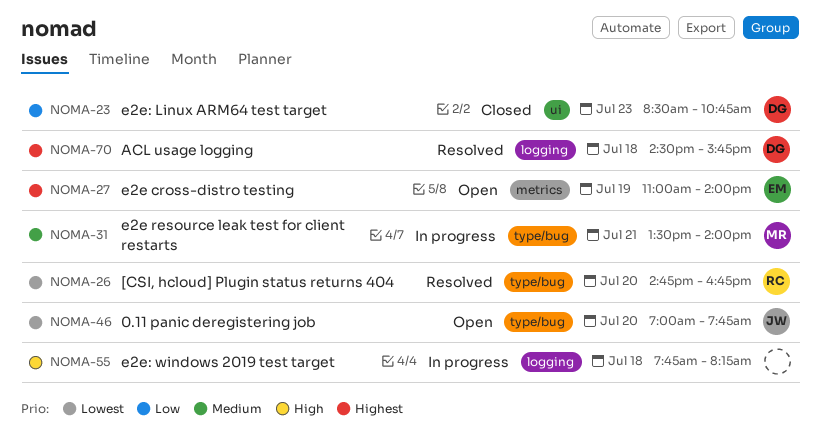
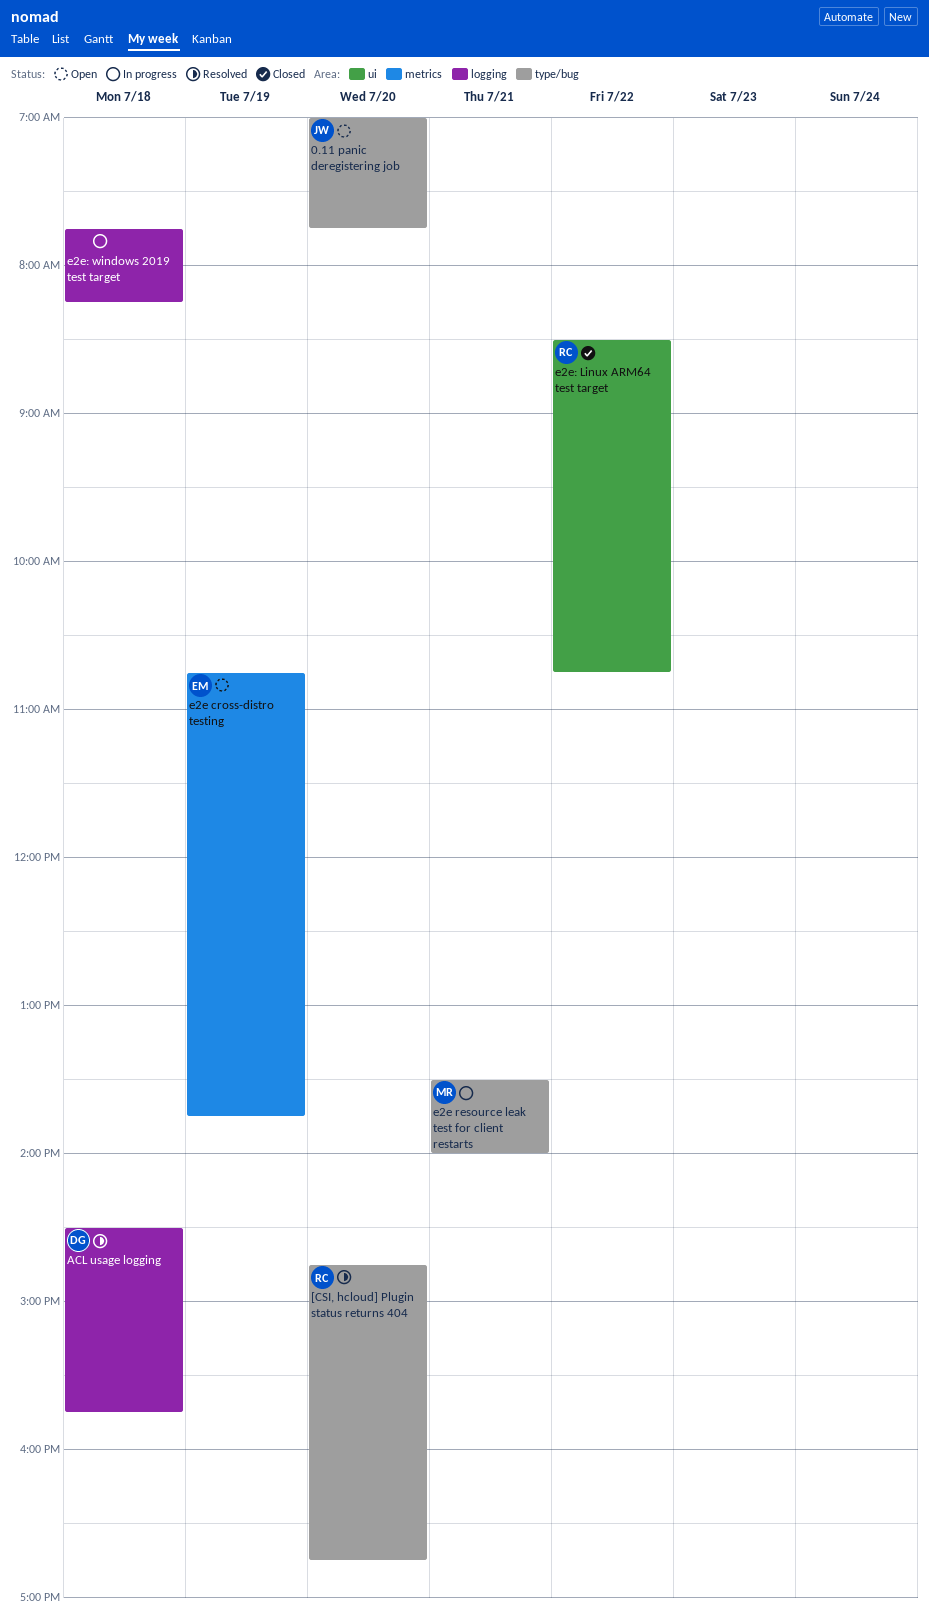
e2e cross-distro testing, begins: 11:00 -> 10:45
e2e cross-distro testing, ends: 14:00 -> 13:45
e2e: Linux ARM64 test target, owner: DG -> RC
e2e: Linux ARM64 test target, day: Jul 23 -> Jul 22

